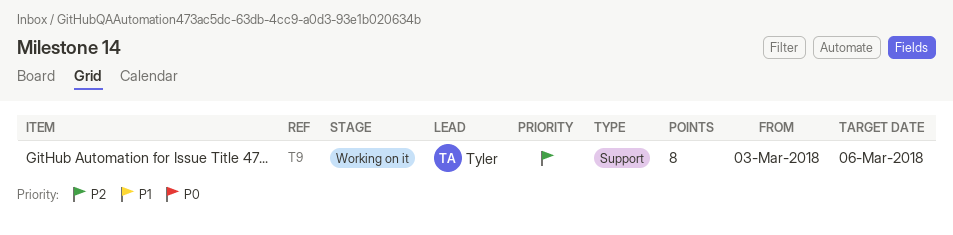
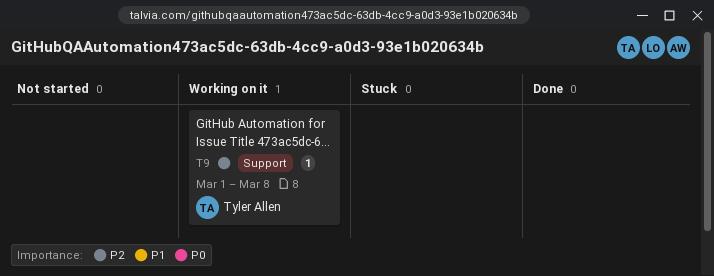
T9, estimate: 8 -> 1
T9, start: Mar 3 -> Mar 1
T9, due: Mar 6 -> Mar 8

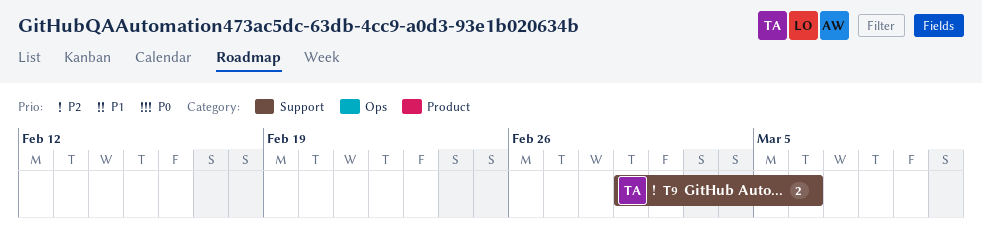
T9, estimate: 1 -> 2
T9, due: Mar 8 -> Mar 6

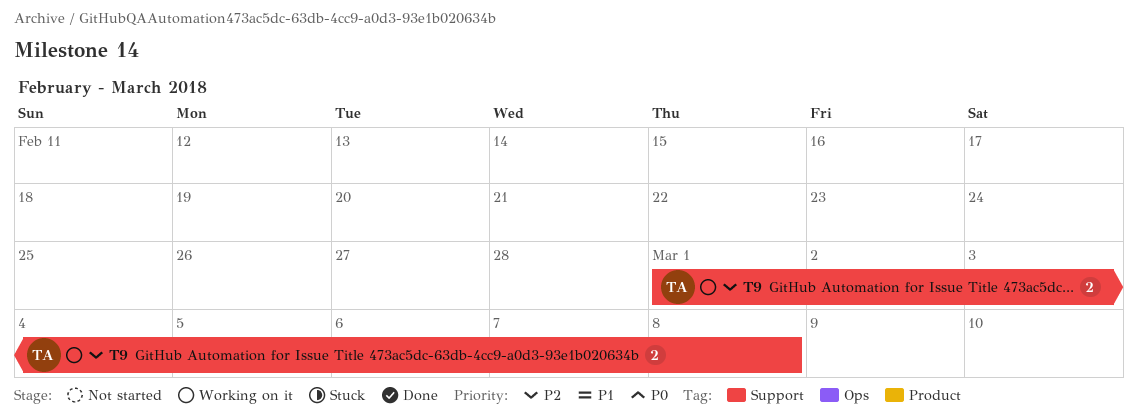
T9, due: Mar 6 -> Mar 8

